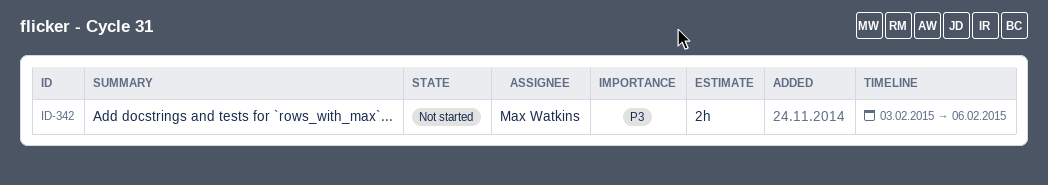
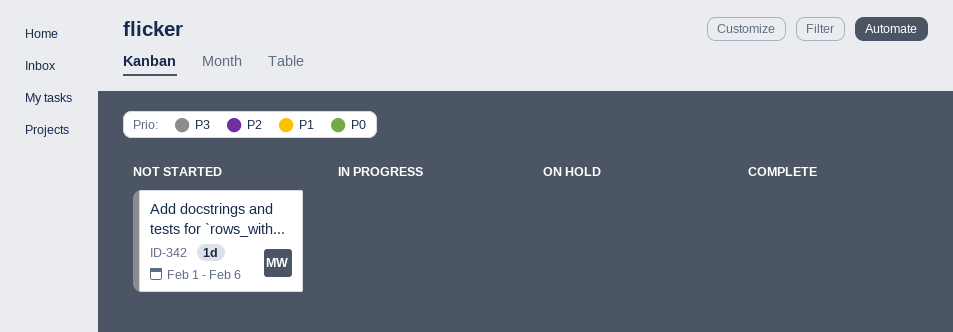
ID-342, estimate: 2h -> 1d
ID-342, start: Feb 3 -> Feb 1

